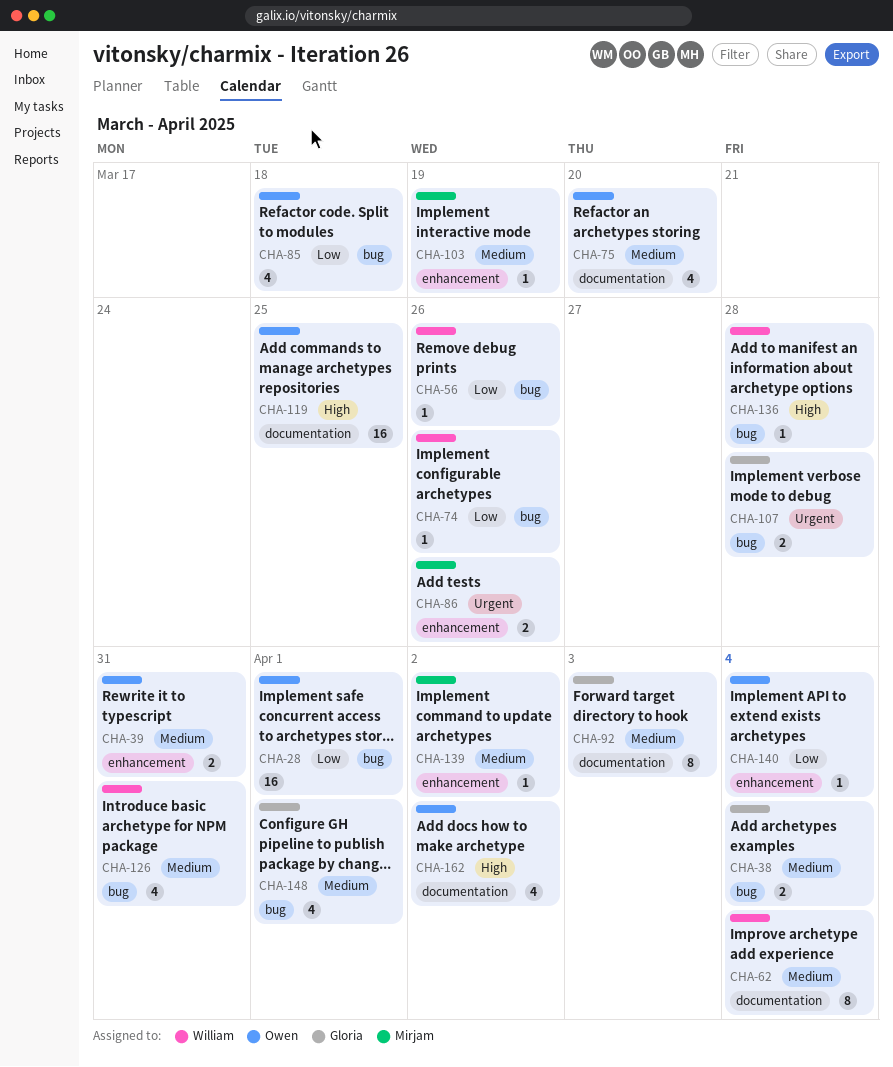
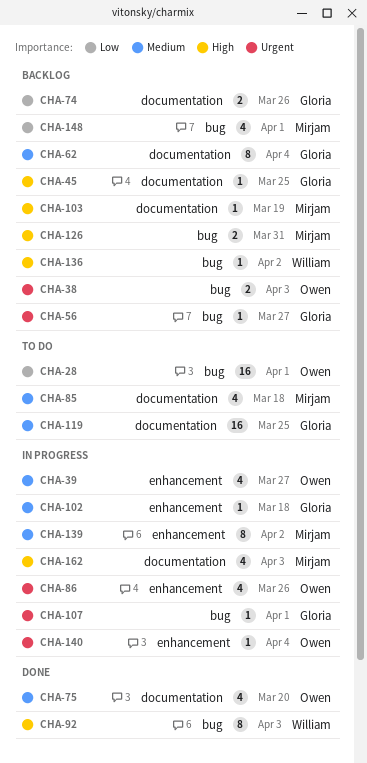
CHA-38, owner: Gloria -> Owen
CHA-38, priority: Medium -> Urgent
CHA-38, due: Apr 4 -> Apr 3
CHA-39, estimate: 2 -> 4
CHA-39, due: Mar 31 -> Mar 27
CHA-45: none -> present
CHA-56, owner: William -> Gloria
CHA-56, priority: Low -> Urgent
CHA-56, due: Mar 26 -> Mar 27
CHA-62, owner: William -> Gloria
CHA-74, owner: William -> Gloria
CHA-74, label: bug -> documentation
CHA-74, estimate: 1 -> 2
CHA-85, owner: Owen -> Mirjam
CHA-85, priority: Low -> Medium
CHA-85, label: bug -> documentation
CHA-86, owner: Mirjam -> Owen
CHA-86, estimate: 2 -> 4
CHA-92, owner: Gloria -> William
CHA-92, priority: Medium -> High
CHA-92, label: documentation -> bug
CHA-102: none -> present
CHA-103, priority: Medium -> High
CHA-103, label: enhancement -> documentation
CHA-107, estimate: 2 -> 1
CHA-107, due: Mar 28 -> Apr 1
CHA-119, owner: Owen -> Gloria
CHA-119, priority: High -> Medium
CHA-126, owner: William -> Mirjam
CHA-126, priority: Medium -> High
CHA-126, estimate: 4 -> 2
CHA-136, due: Mar 28 -> Apr 2
CHA-139, estimate: 1 -> 8
CHA-140, priority: Low -> Urgent
CHA-148, owner: Gloria -> Mirjam
CHA-148, priority: Medium -> Low
CHA-162, owner: Owen -> Mirjam
CHA-162, due: Apr 2 -> Apr 3

